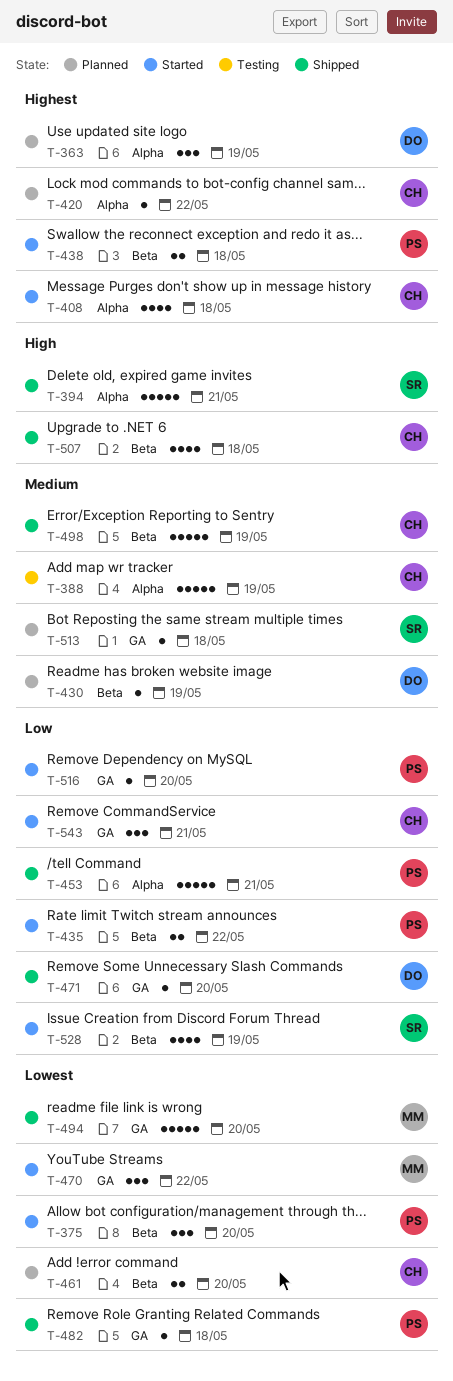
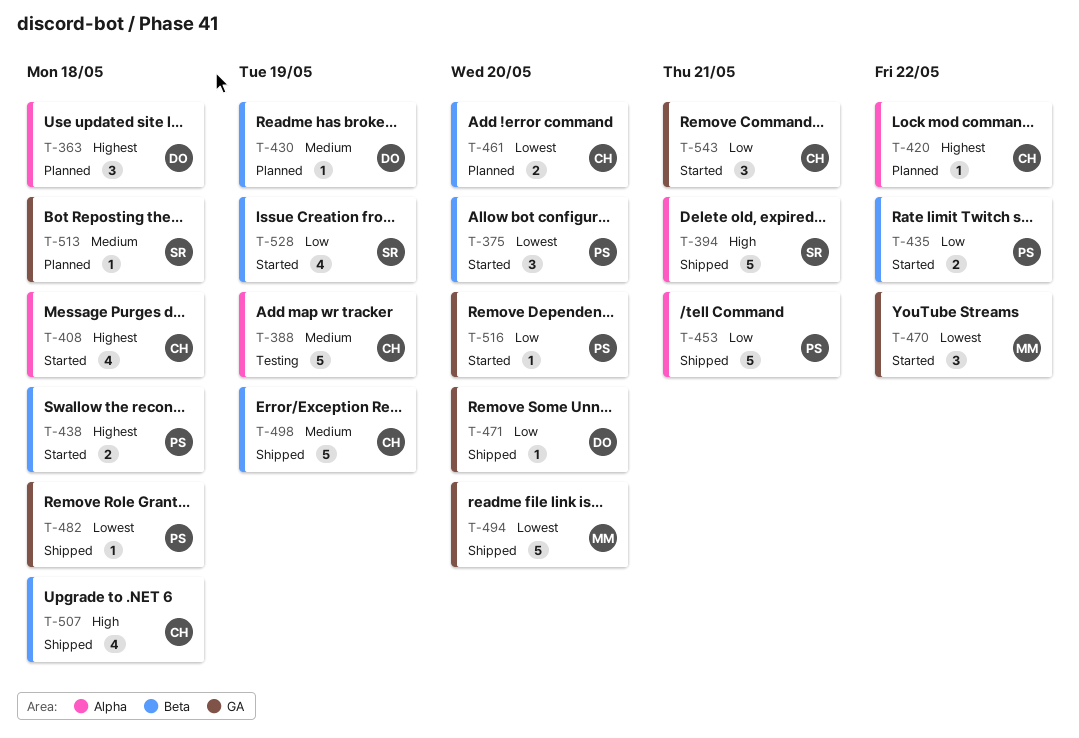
T-363, due: May 19 -> May 18

